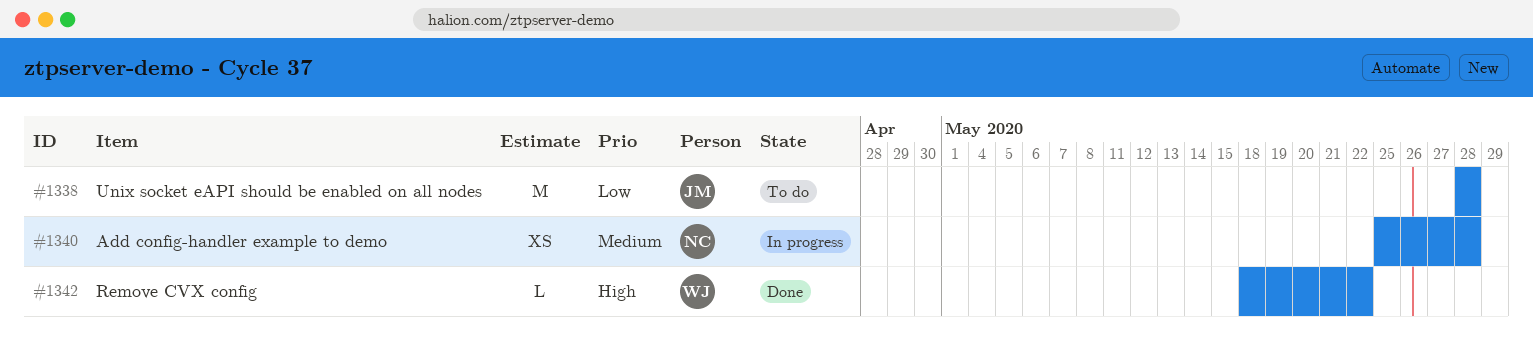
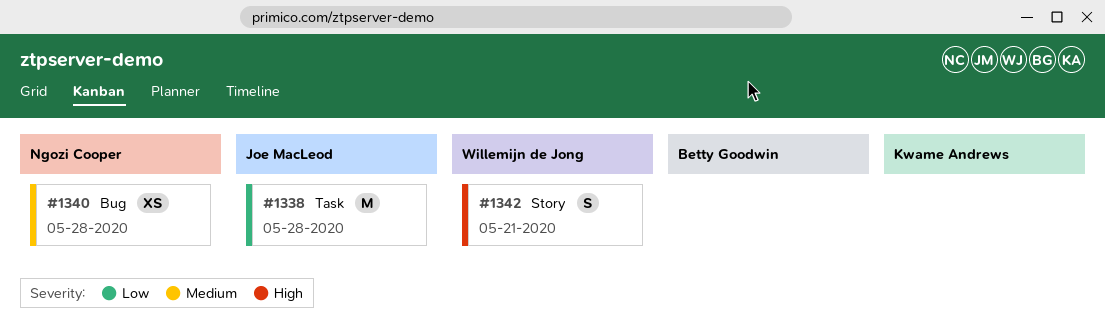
#1342, estimate: L -> S
#1342, due: May 22 -> May 21

